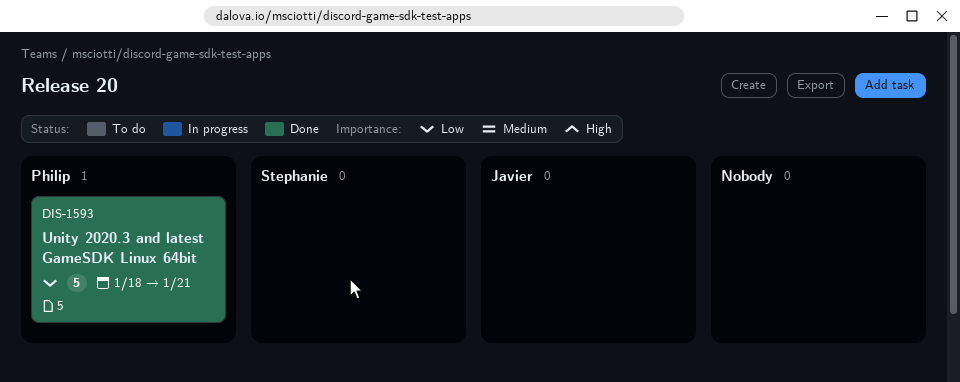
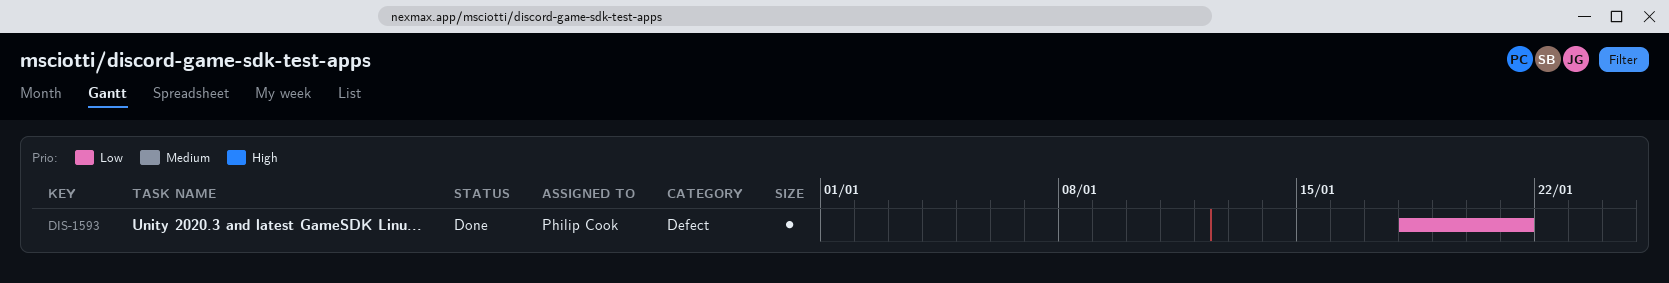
DIS-1593, estimate: 5 -> 1

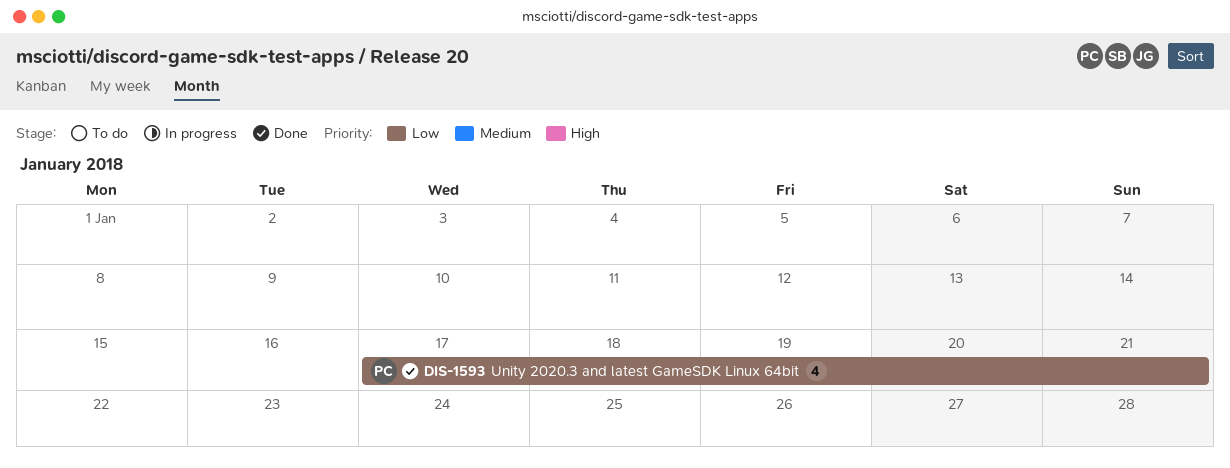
DIS-1593, estimate: 1 -> 4
DIS-1593, start: Jan 18 -> Jan 17

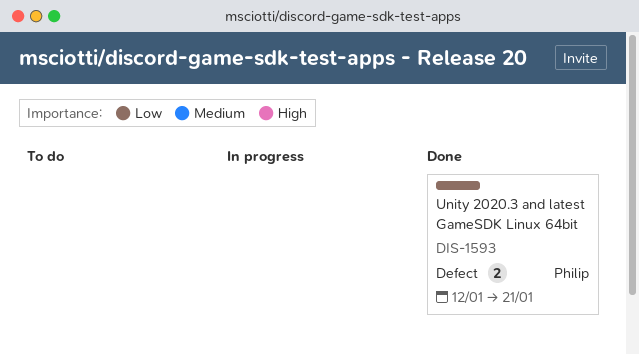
DIS-1593, estimate: 4 -> 2
DIS-1593, start: Jan 17 -> Jan 12

